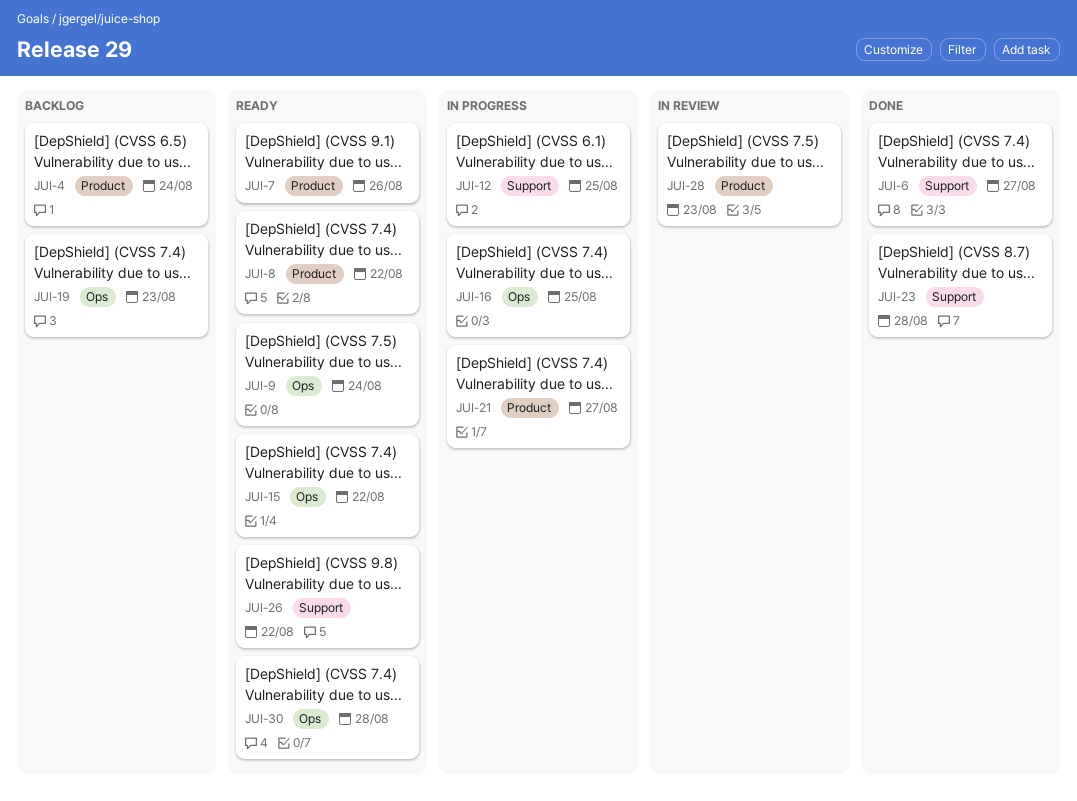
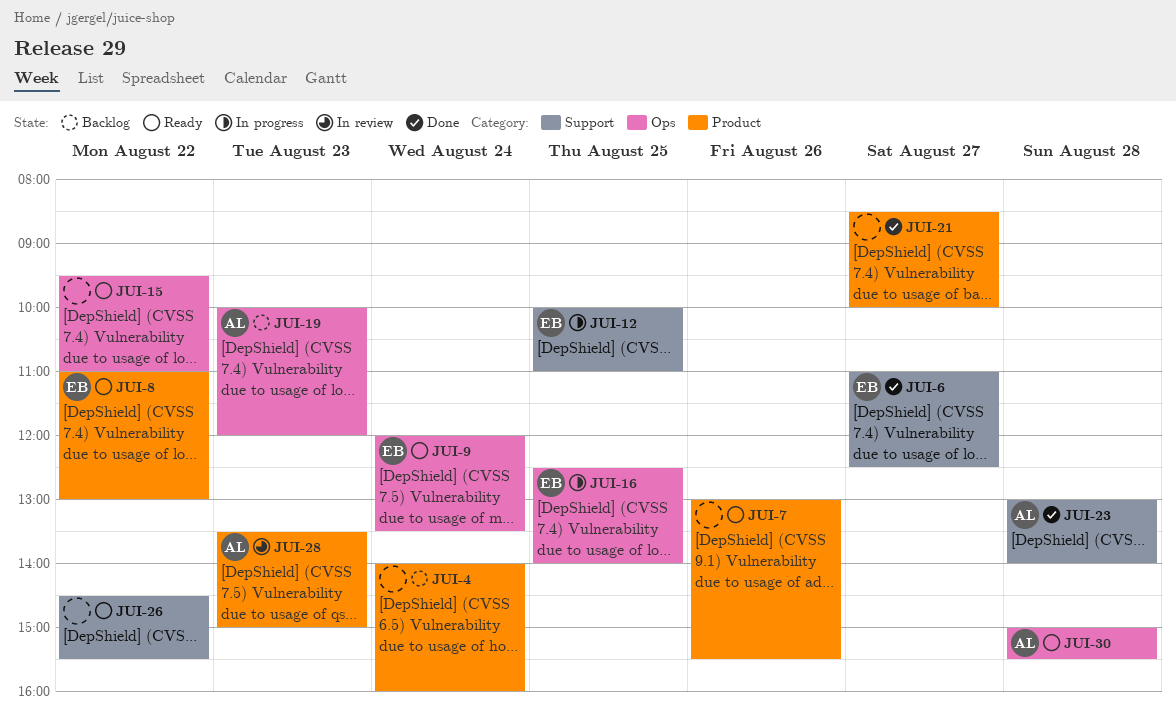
JUI-21, status: In progress -> Done

